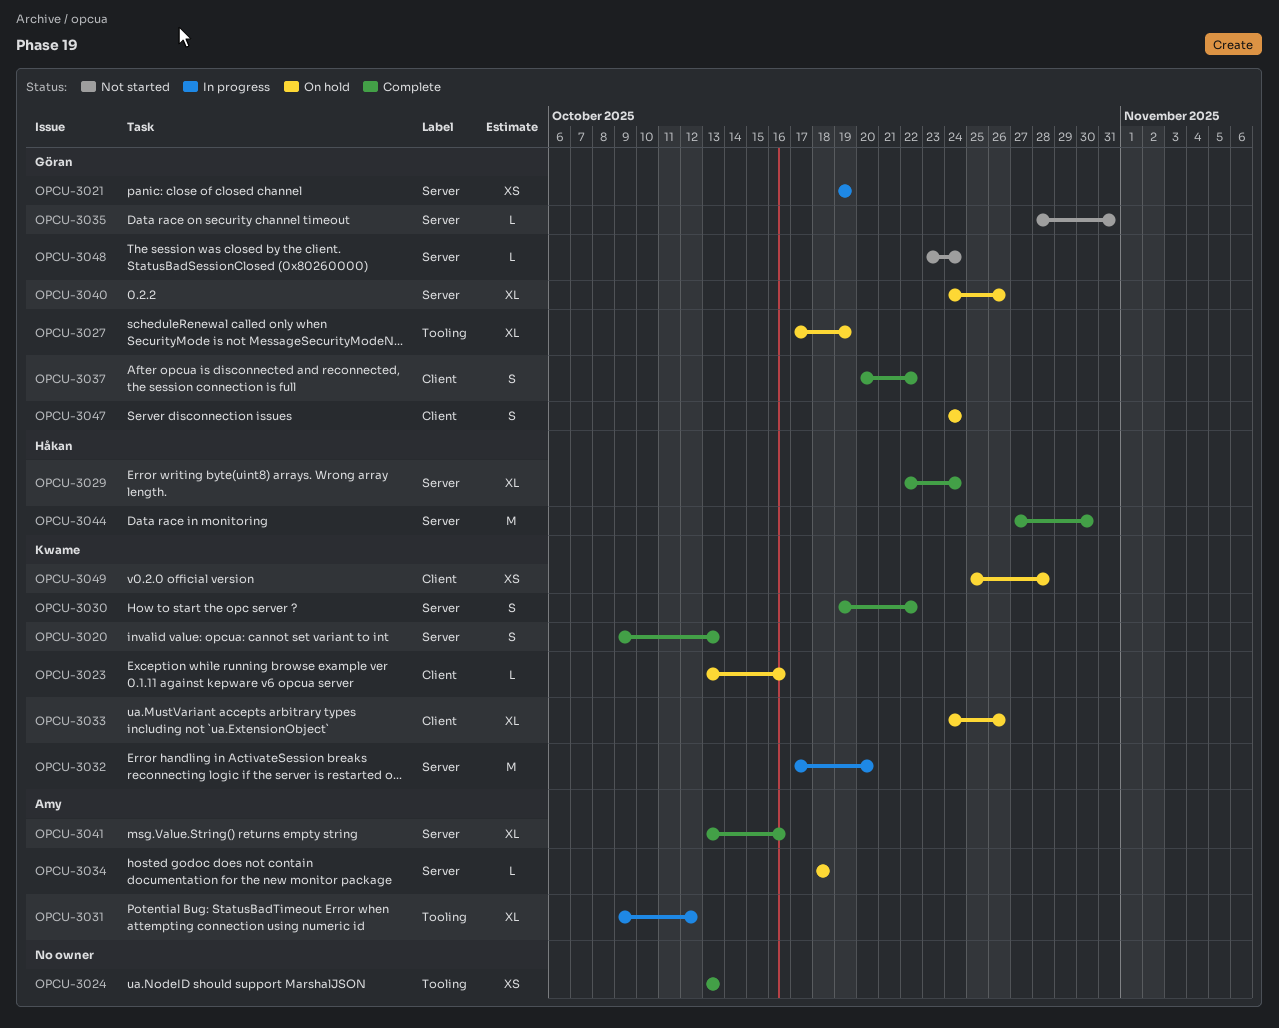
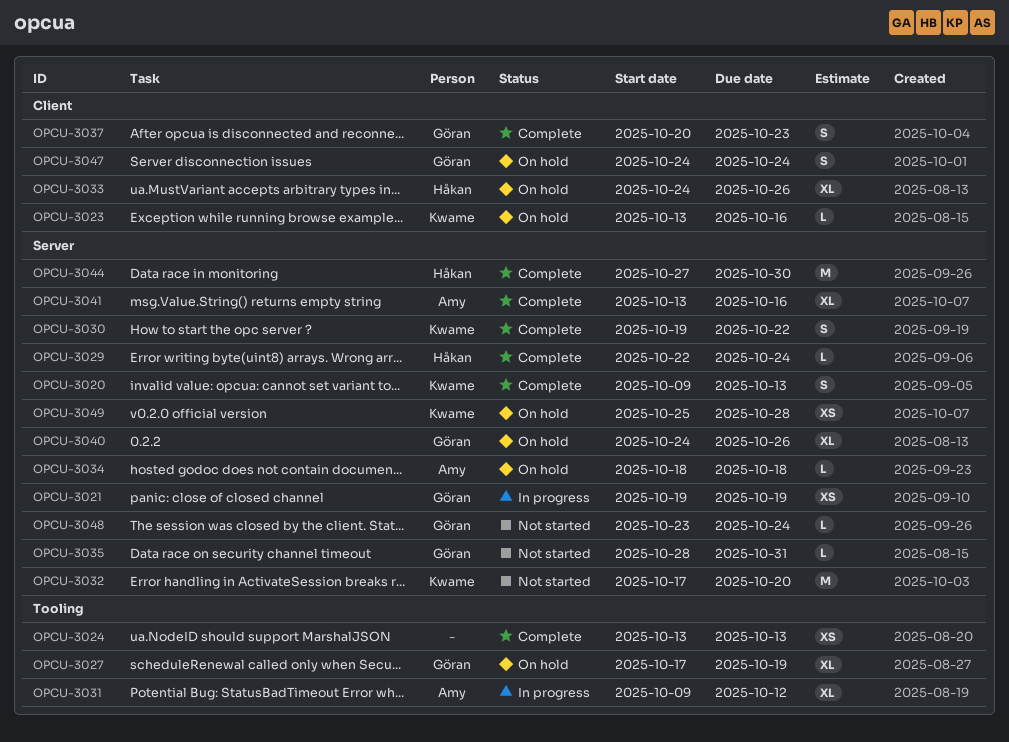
OPCU-3029, estimate: XL -> L
OPCU-3032, status: In progress -> Not started
OPCU-3033, owner: Kwame -> Håkan
OPCU-3037, due: Oct 22 -> Oct 23
OPCU-3049, label: Client -> Server

